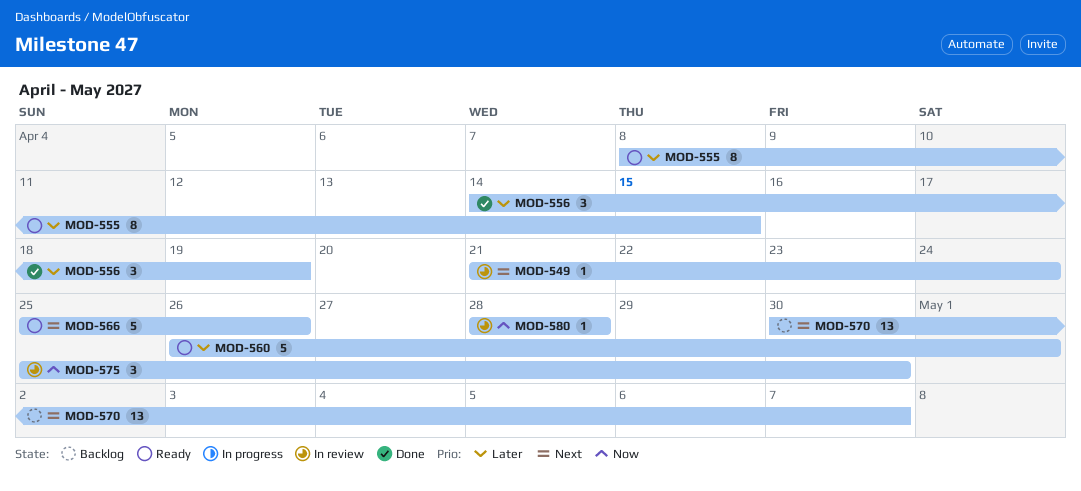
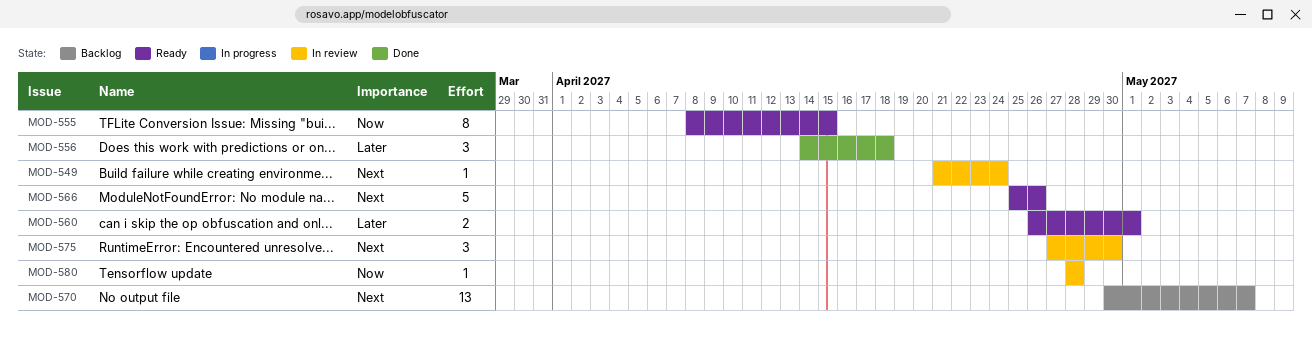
MOD-555, priority: Later -> Now
MOD-556, due: Apr 19 -> Apr 18
MOD-560, estimate: 5 -> 2
MOD-575, priority: Now -> Next
MOD-575, start: Apr 25 -> Apr 27

